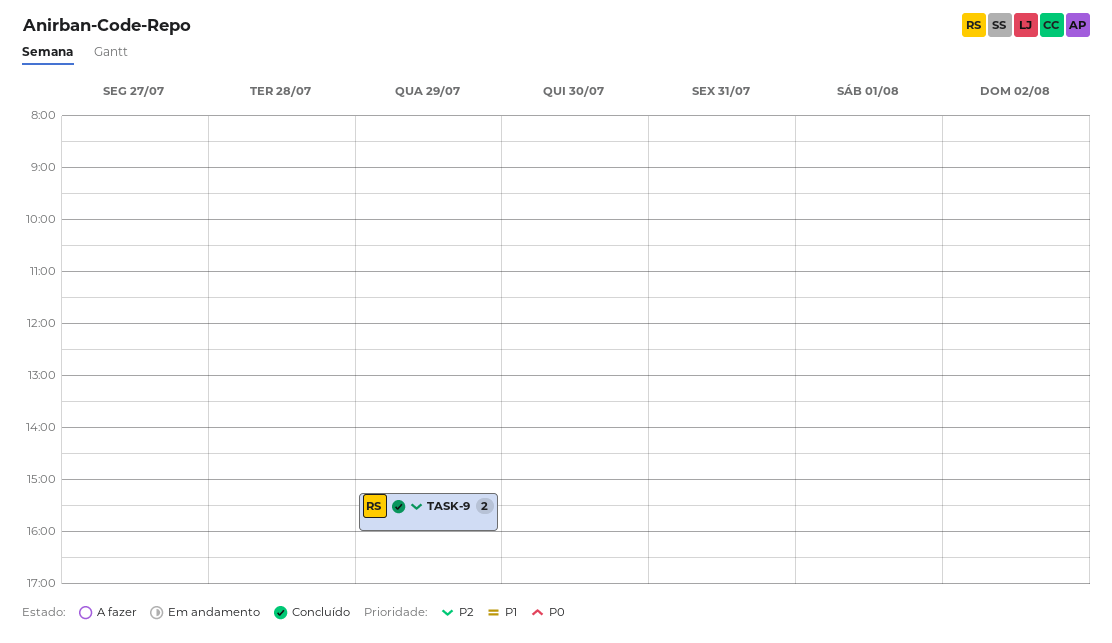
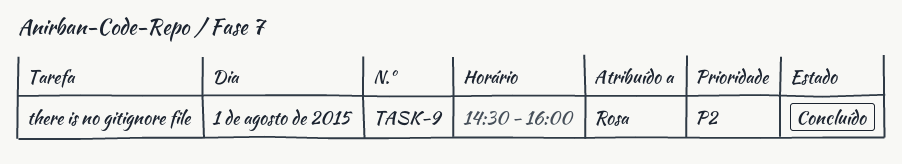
TASK-9, day: Jul 29 -> Aug 1
TASK-9, begins: 15:15 -> 14:30

